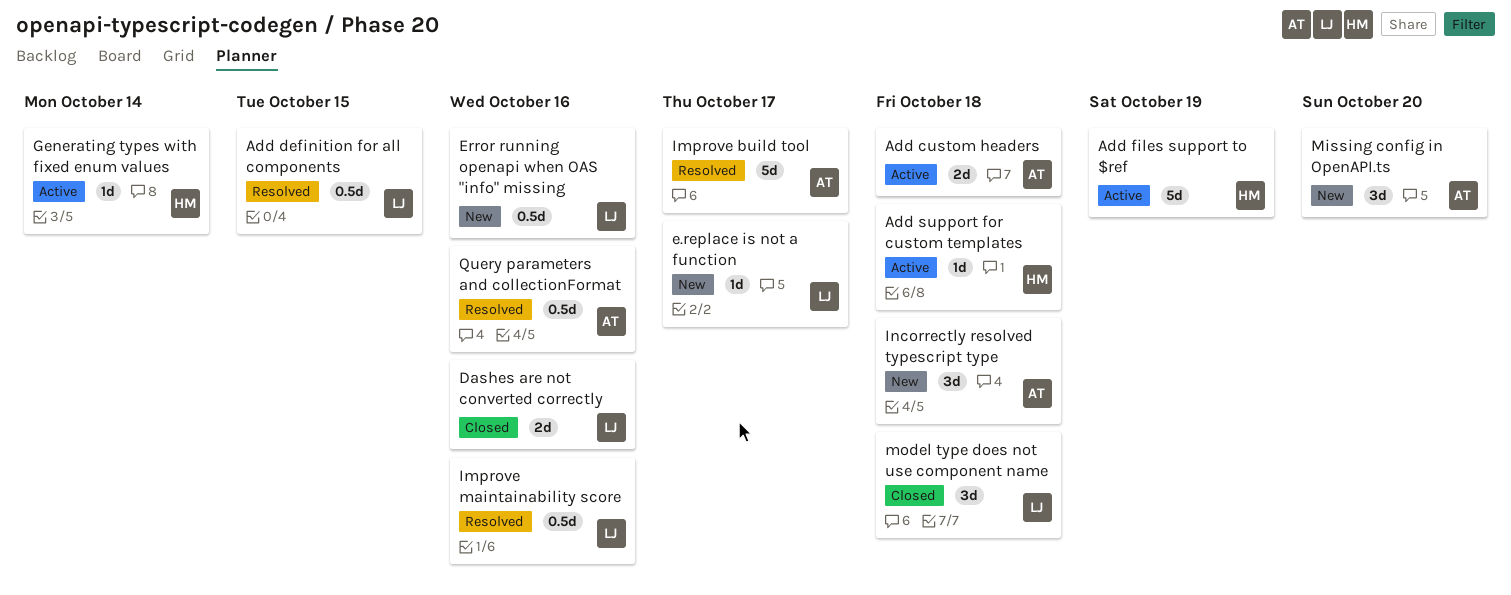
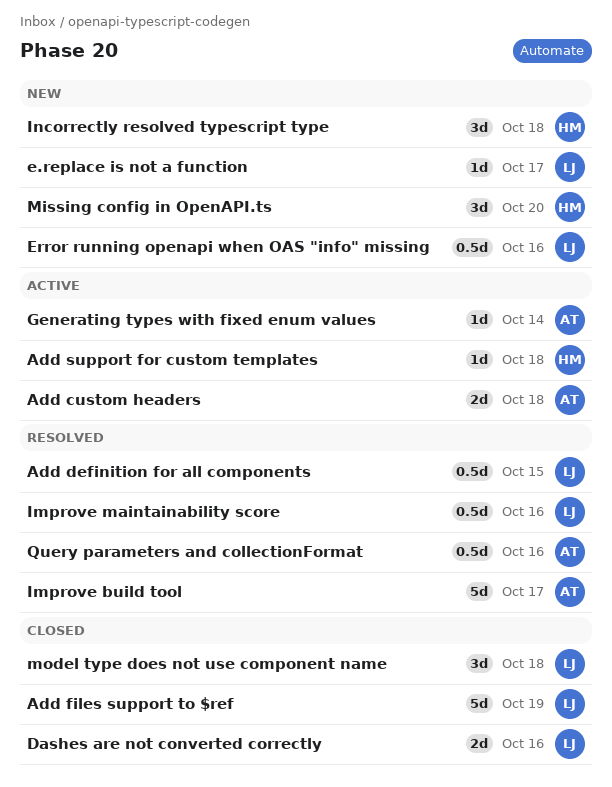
Add files support to $ref, status: Active -> Closed
Add files support to $ref, owner: HM -> LJ
Generating types with fixed enum values, owner: HM -> AT
Incorrectly resolved typescript type, owner: AT -> HM
Missing config in OpenAPI.ts, owner: AT -> HM

